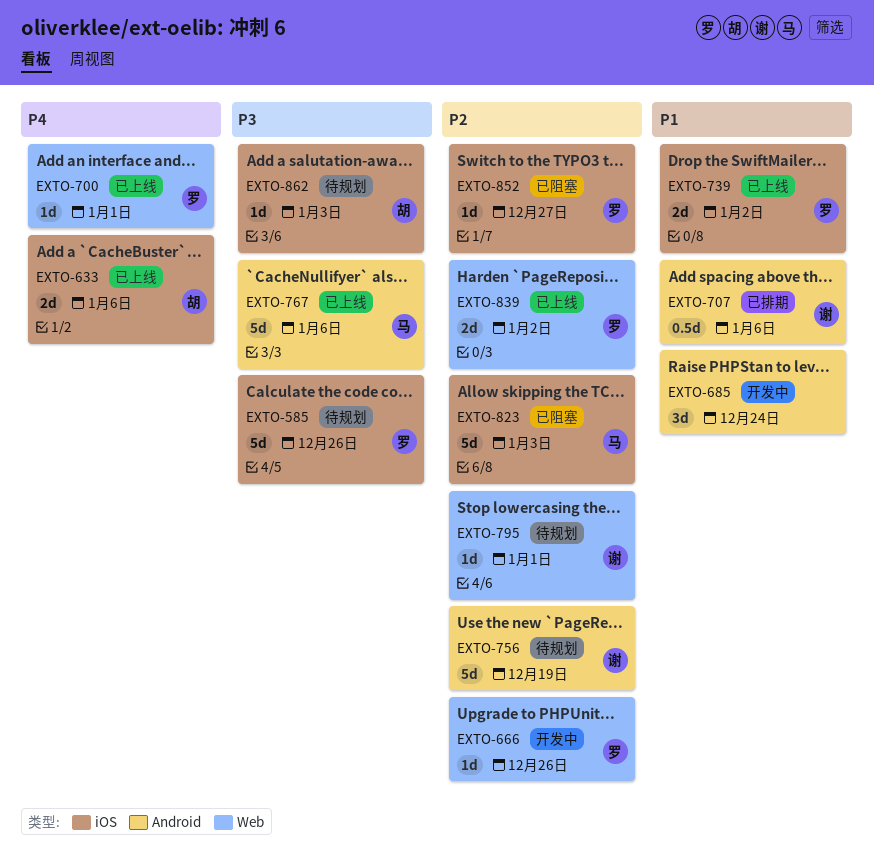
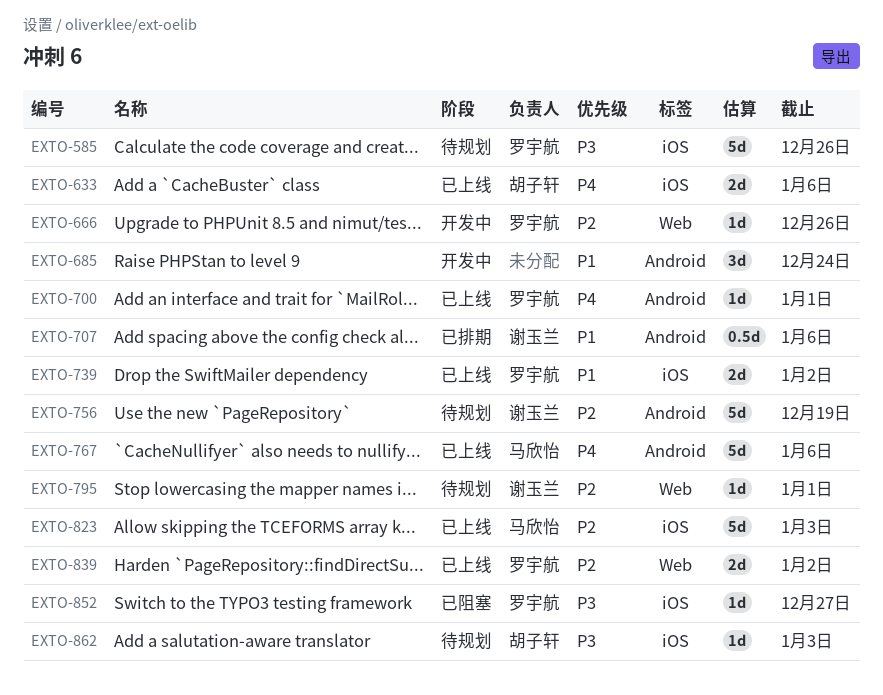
EXTO-700, label: Web -> Android
EXTO-767, priority: P3 -> P4
EXTO-823, status: 已阻塞 -> 已上线
EXTO-852, priority: P2 -> P3

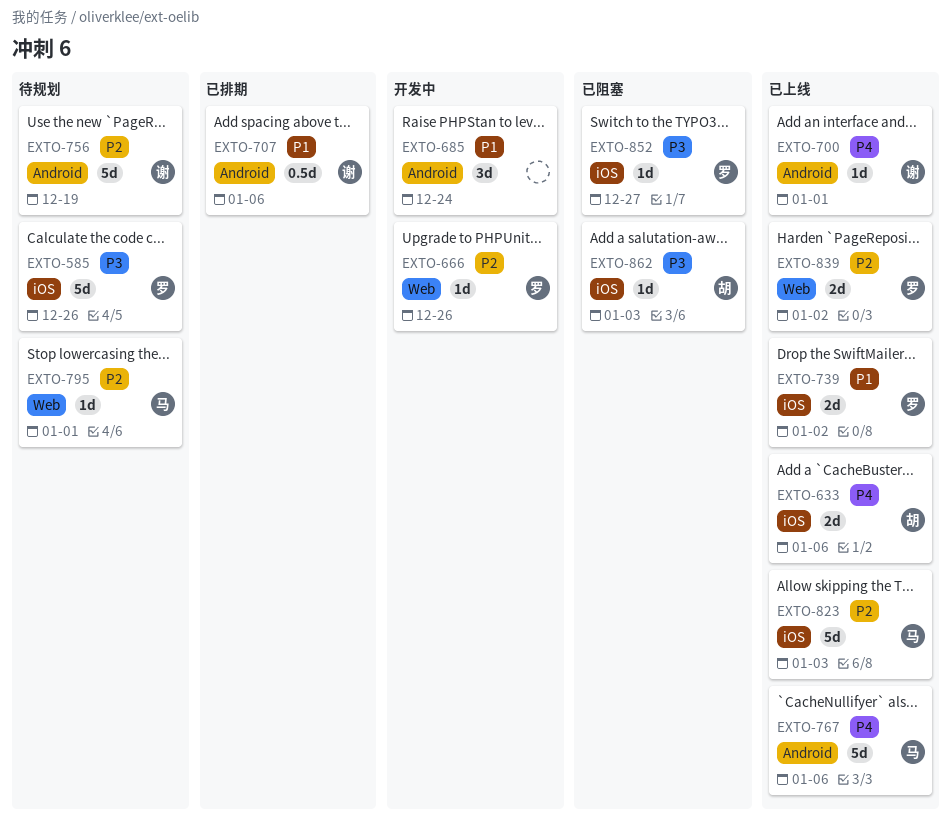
EXTO-700, owner: 罗宇航 -> 谢玉兰
EXTO-795, owner: 谢玉兰 -> 马欣怡
EXTO-862, status: 待规划 -> 已阻塞

